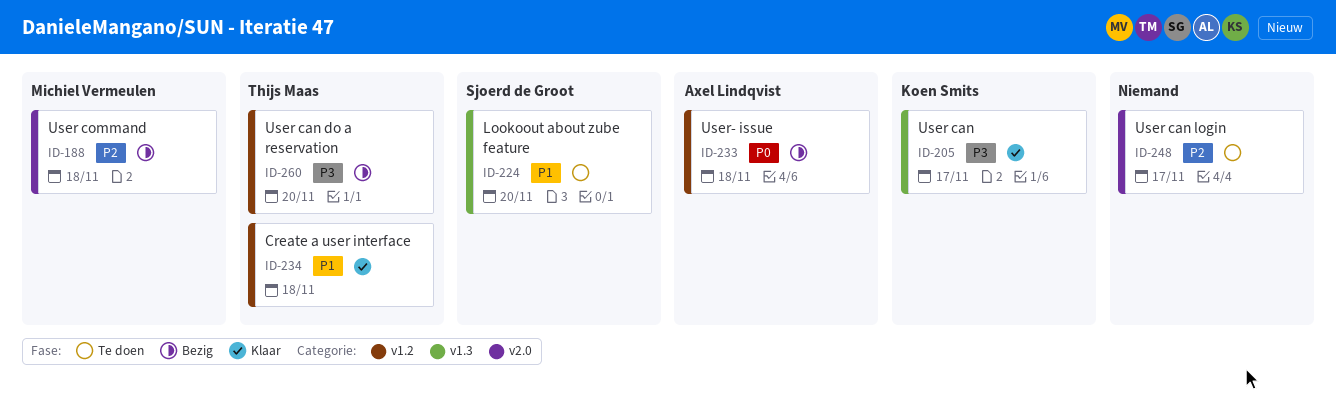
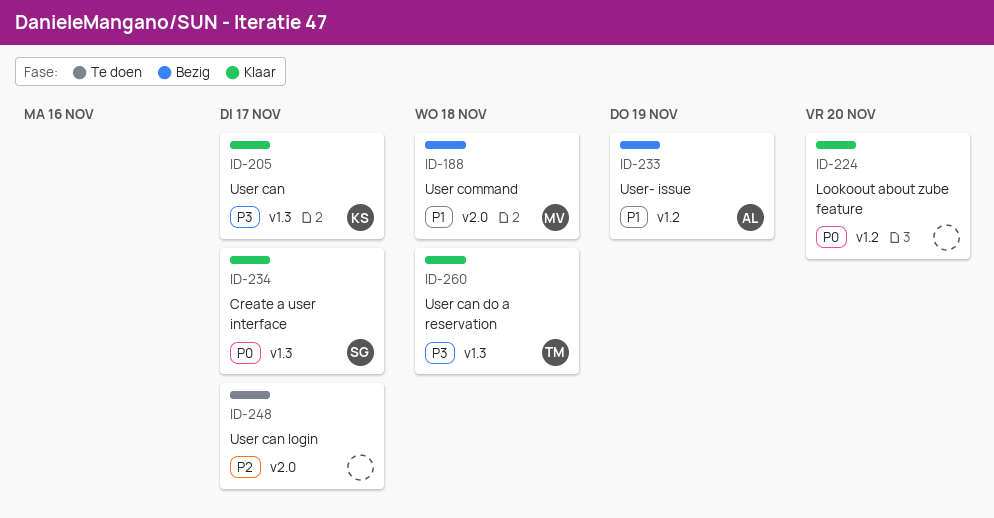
ID-188, priority: P2 -> P1
ID-224, status: Te doen -> Klaar
ID-224, owner: Sjoerd de Groot -> none
ID-224, priority: P1 -> P0
ID-224, label: v1.3 -> v1.2
ID-233, priority: P0 -> P1
ID-233, due: Nov 18 -> Nov 19
ID-234, owner: Thijs Maas -> Sjoerd de Groot
ID-234, priority: P1 -> P0
ID-234, label: v1.2 -> v1.3
ID-234, due: Nov 18 -> Nov 17
ID-260, status: Bezig -> Klaar
ID-260, label: v1.2 -> v1.3
ID-260, due: Nov 20 -> Nov 18

